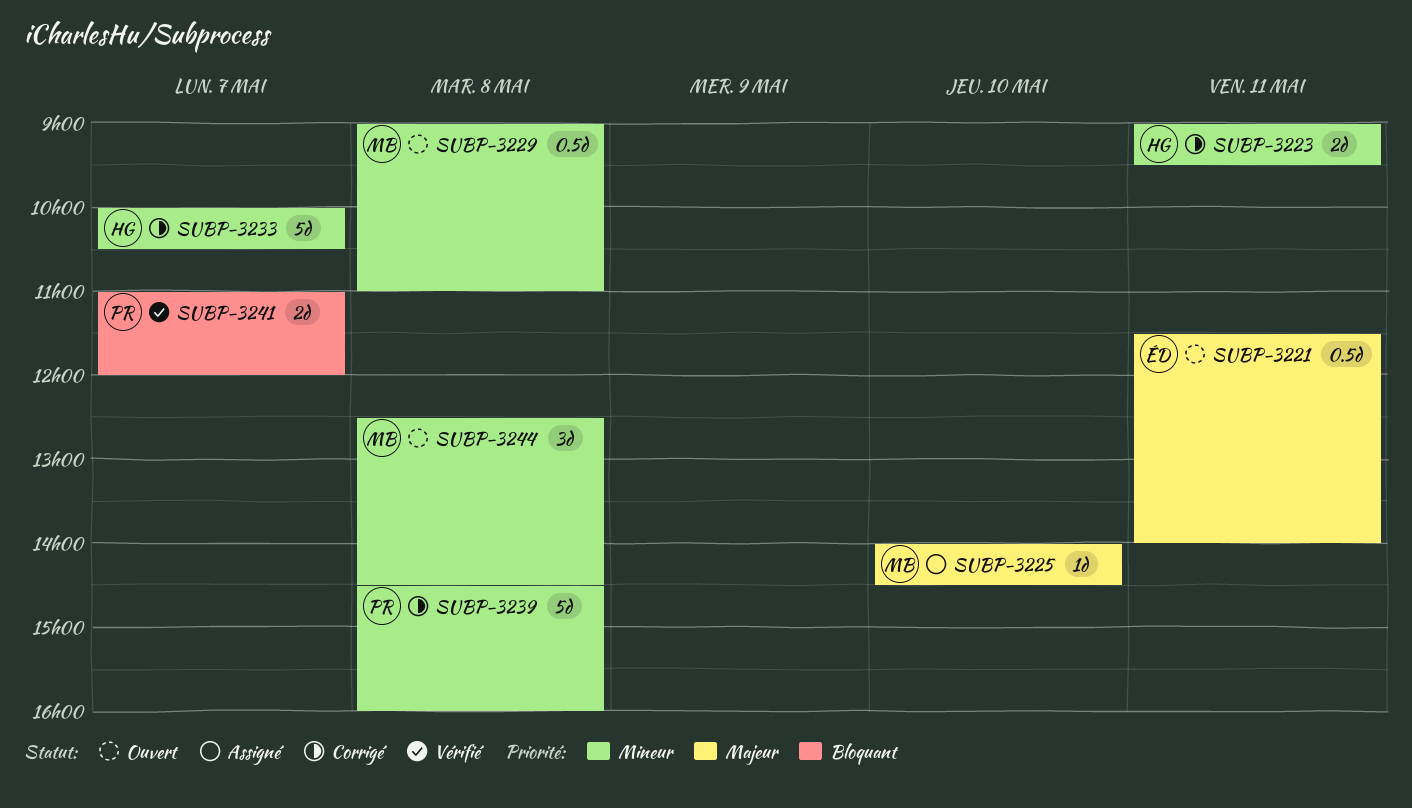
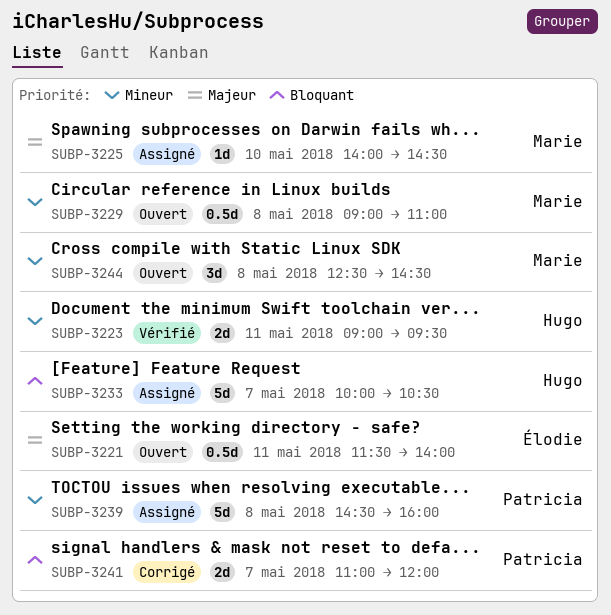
SUBP-3223, status: Corrigé -> Vérifié
SUBP-3233, status: Corrigé -> Assigné
SUBP-3233, priority: Mineur -> Bloquant
SUBP-3239, status: Corrigé -> Assigné
SUBP-3241, status: Vérifié -> Corrigé

